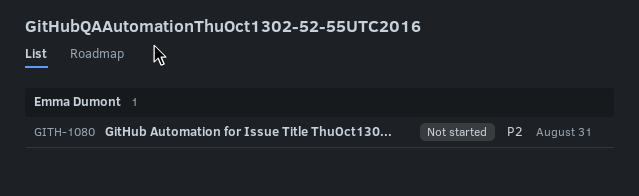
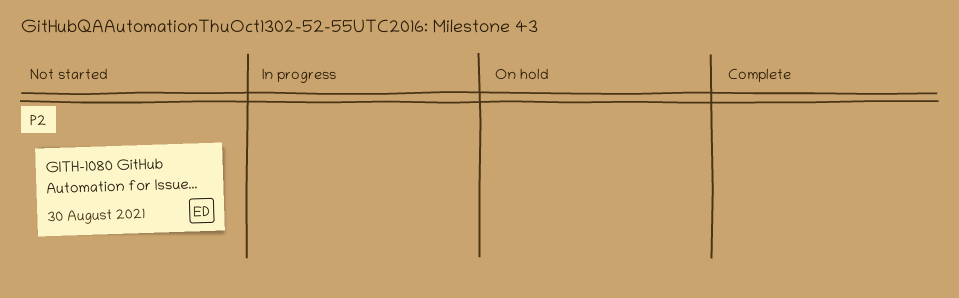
GITH-1080, due: Aug 31 -> Aug 30

